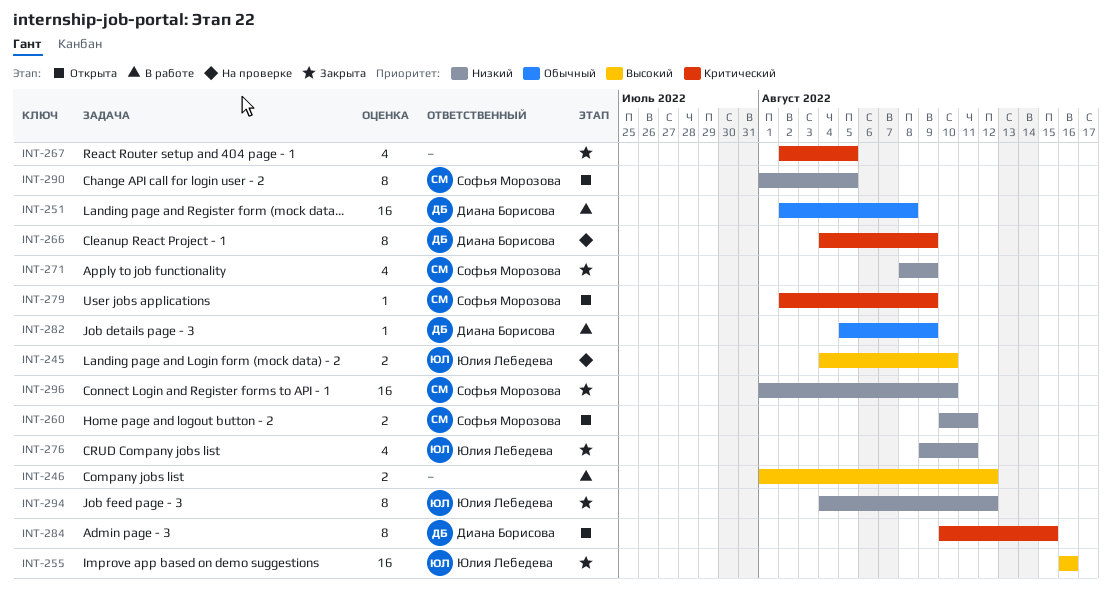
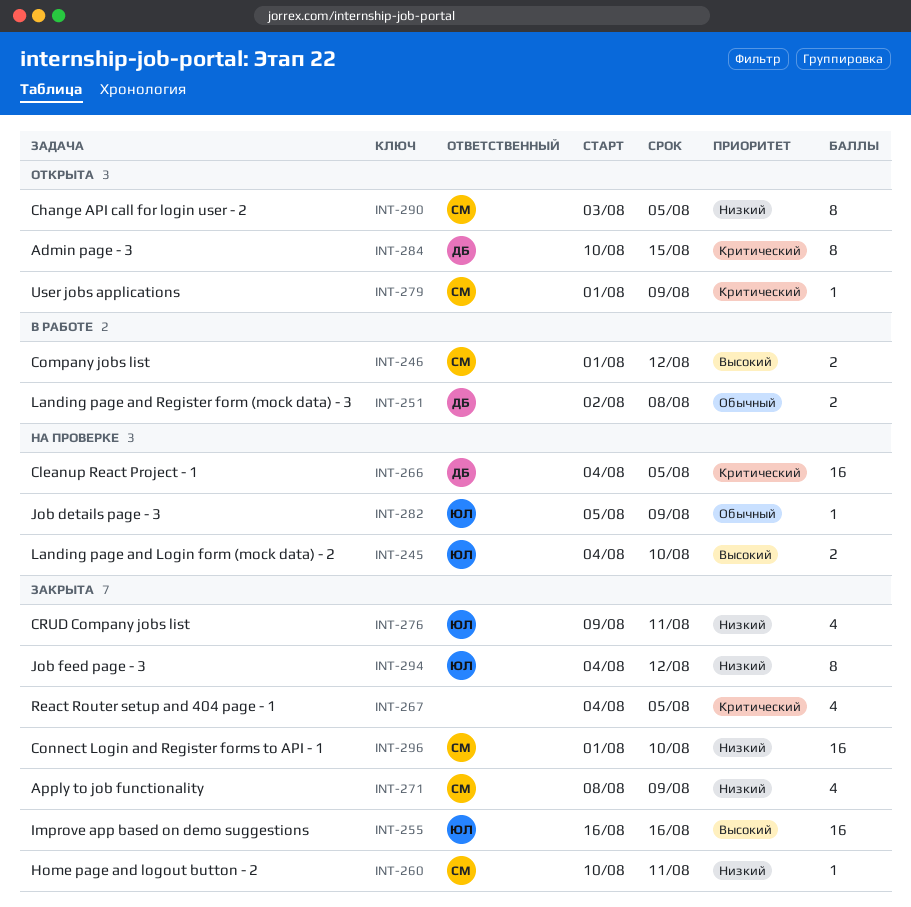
INT-246, owner: none -> Софья Морозова
INT-251, estimate: 16 -> 2
INT-260, status: Открыта -> Закрыта
INT-260, estimate: 2 -> 1
INT-266, estimate: 8 -> 16
INT-266, due: Aug 9 -> Aug 5
INT-267, start: Aug 2 -> Aug 4
INT-279, start: Aug 2 -> Aug 1
INT-282, status: В работе -> На проверке
INT-282, owner: Диана Борисова -> Юлия Лебедева
INT-290, start: Aug 1 -> Aug 3

